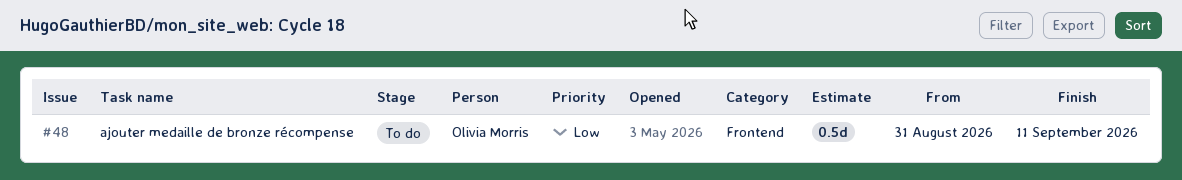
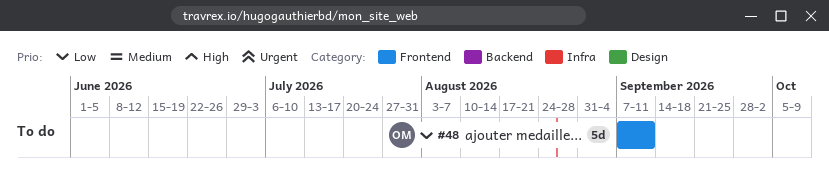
#48, estimate: 0.5d -> 5d
#48, start: Aug 31 -> Sep 7

